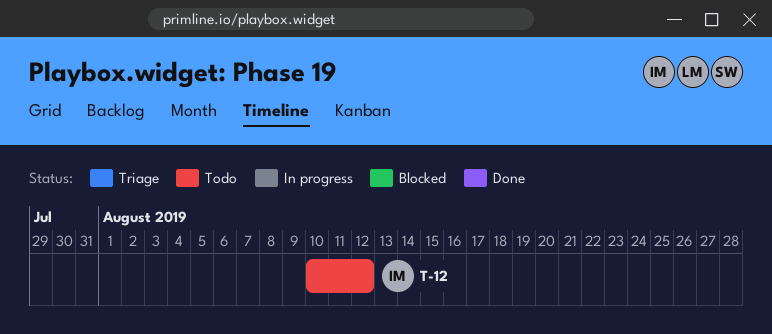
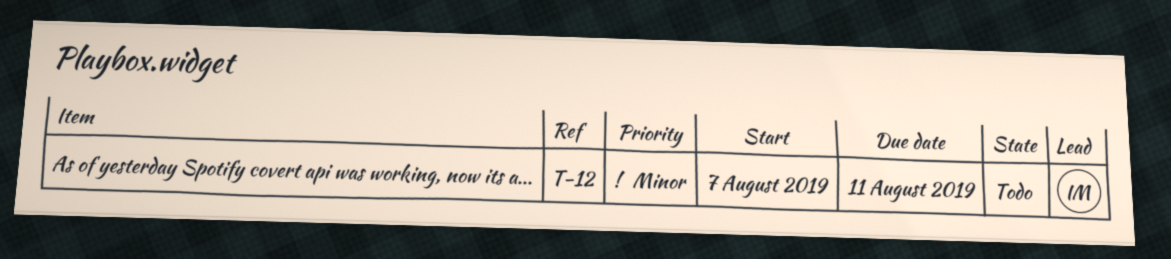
T-12, start: Aug 10 -> Aug 7
T-12, due: Aug 12 -> Aug 11

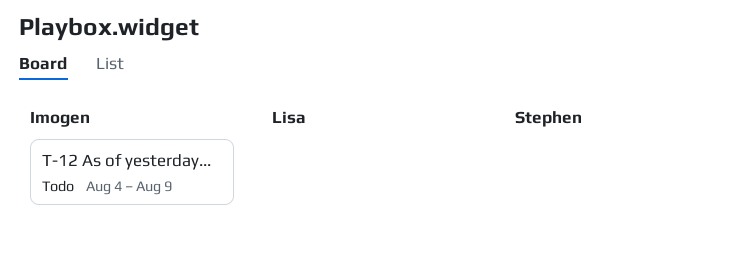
T-12, start: Aug 7 -> Aug 4
T-12, due: Aug 11 -> Aug 9

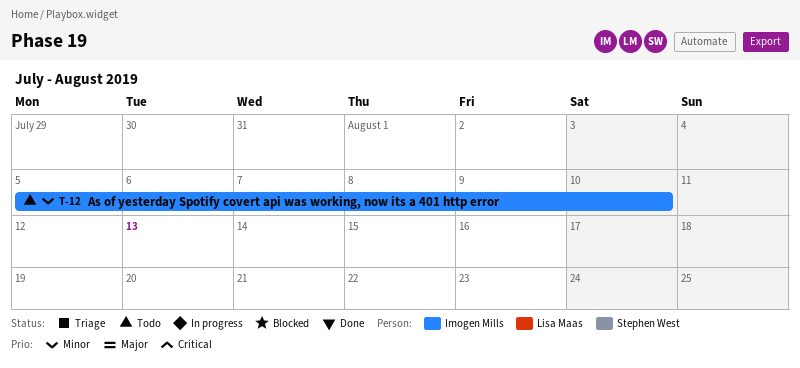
T-12, start: Aug 4 -> Aug 5
T-12, due: Aug 9 -> Aug 10

